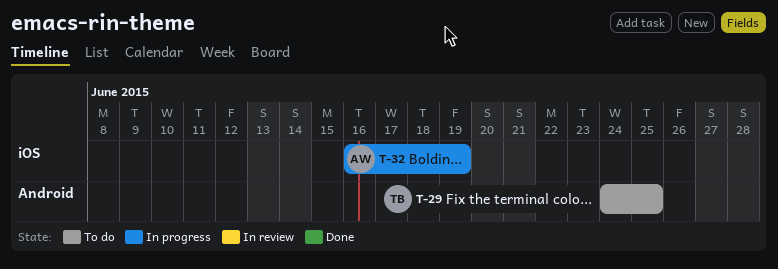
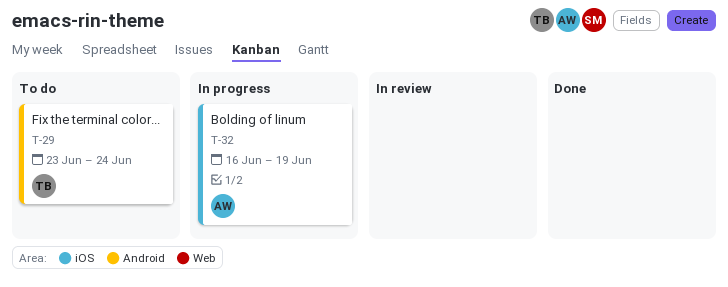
T-29, start: Jun 24 -> Jun 23
T-29, due: Jun 25 -> Jun 24

